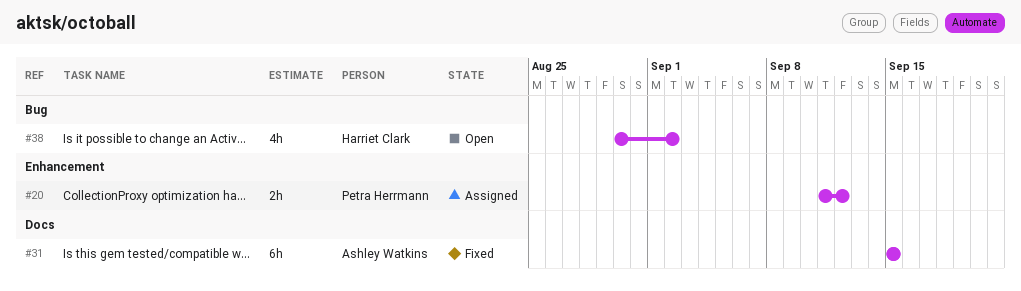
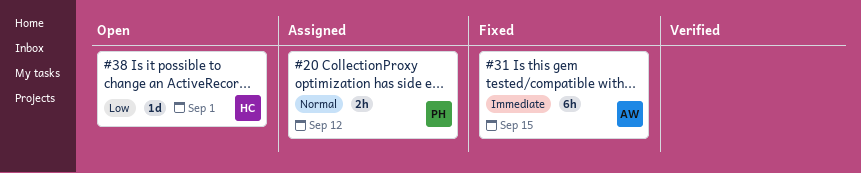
#38, estimate: 4h -> 1d
#38, due: Sep 2 -> Sep 1

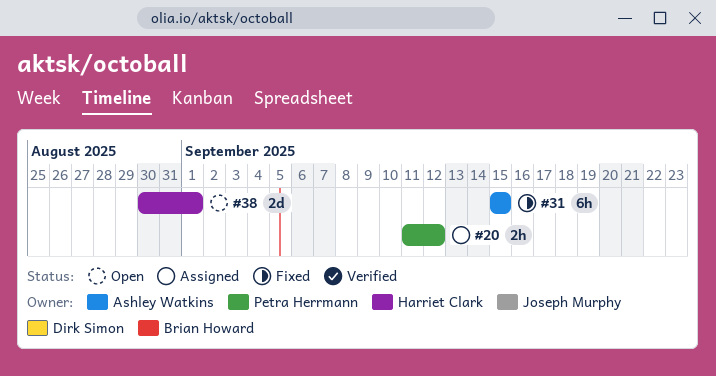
#38, estimate: 1d -> 2d

